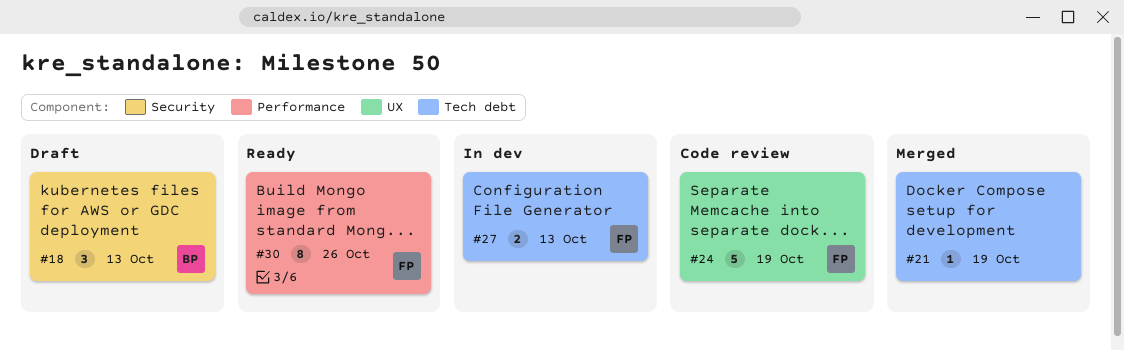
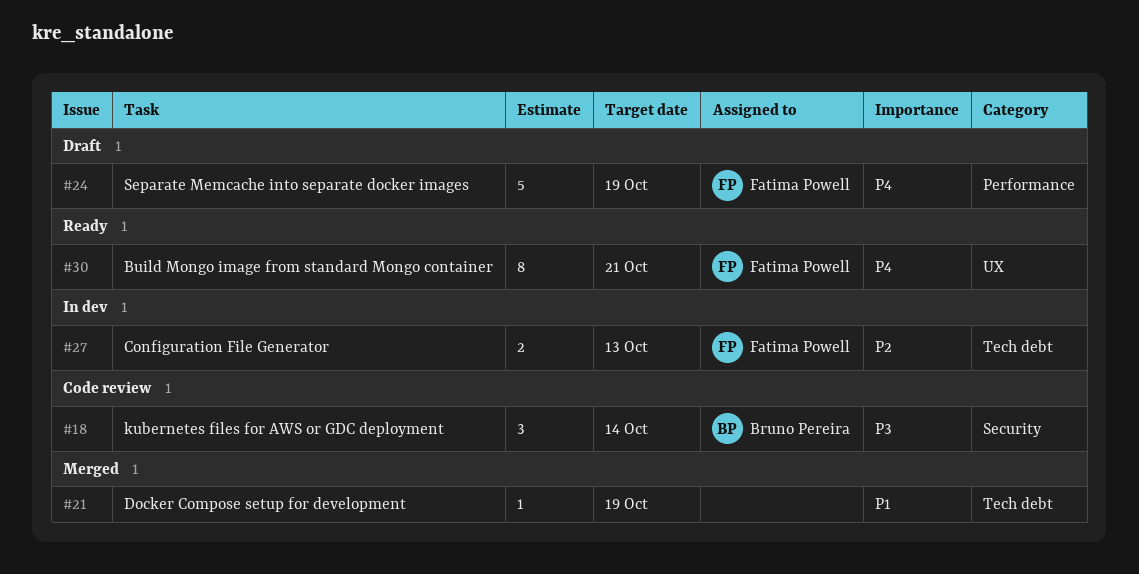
#18, status: Draft -> Code review
#18, due: Oct 13 -> Oct 14
#24, status: Code review -> Draft
#24, label: UX -> Performance
#30, label: Performance -> UX
#30, due: Oct 26 -> Oct 21

